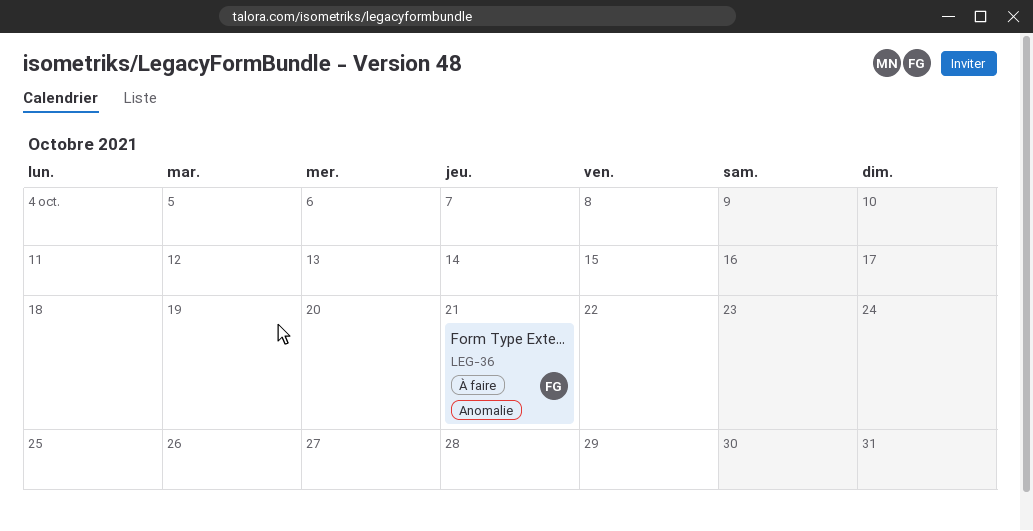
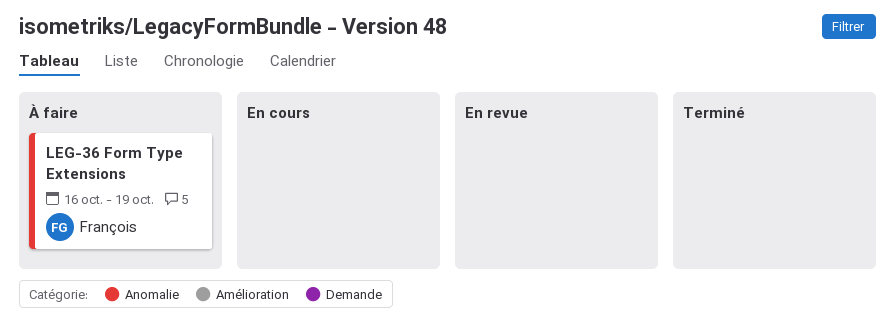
LEG-36, due: Oct 21 -> Oct 19

